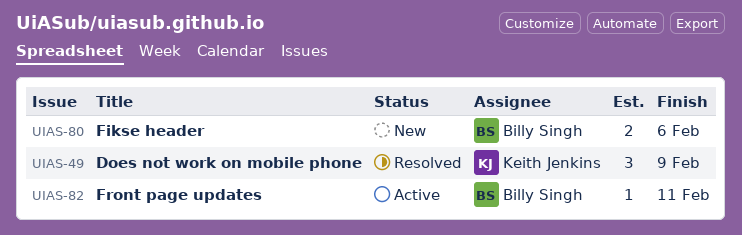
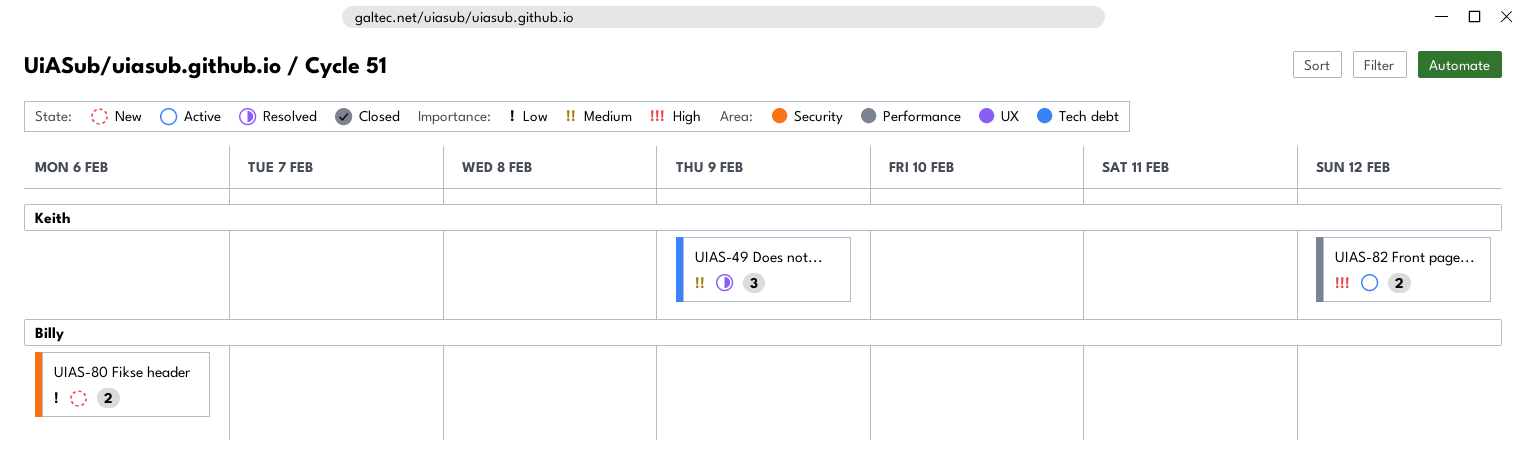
UIAS-82, owner: Billy Singh -> Keith Jenkins
UIAS-82, estimate: 1 -> 2
UIAS-82, due: Feb 11 -> Feb 12

